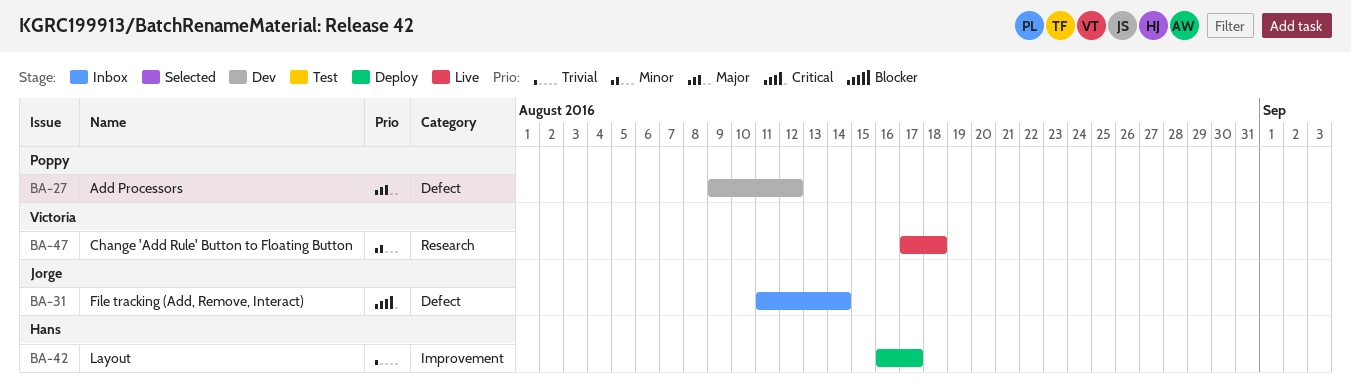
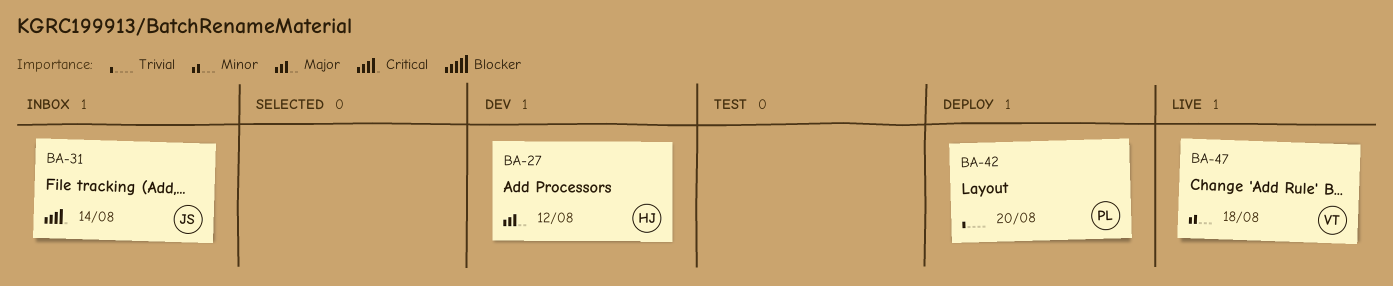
BA-27, owner: Poppy -> Hans
BA-42, owner: Hans -> Poppy
BA-42, due: Aug 17 -> Aug 20

